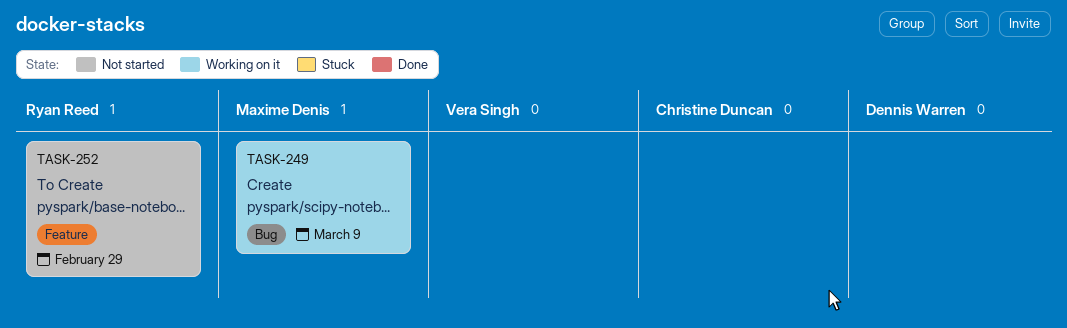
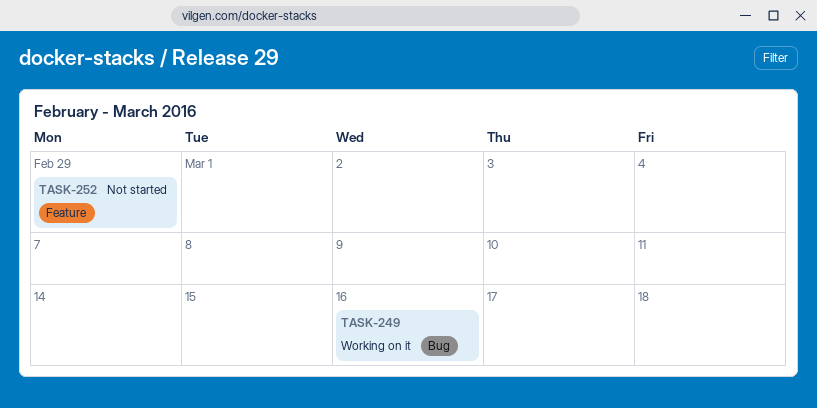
TASK-249, due: Mar 9 -> Mar 16

